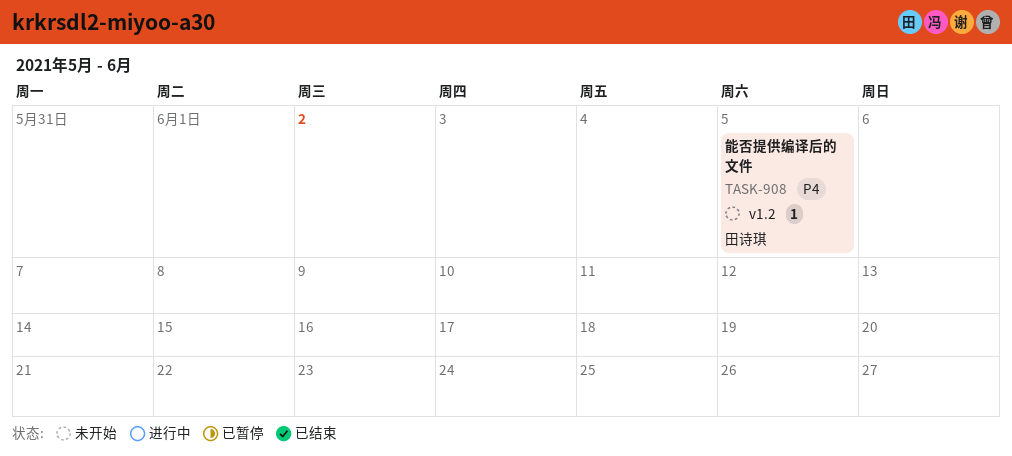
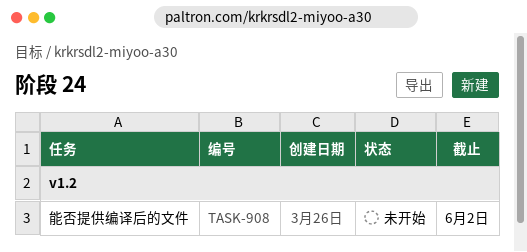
TASK-908, due: Jun 5 -> Jun 2

